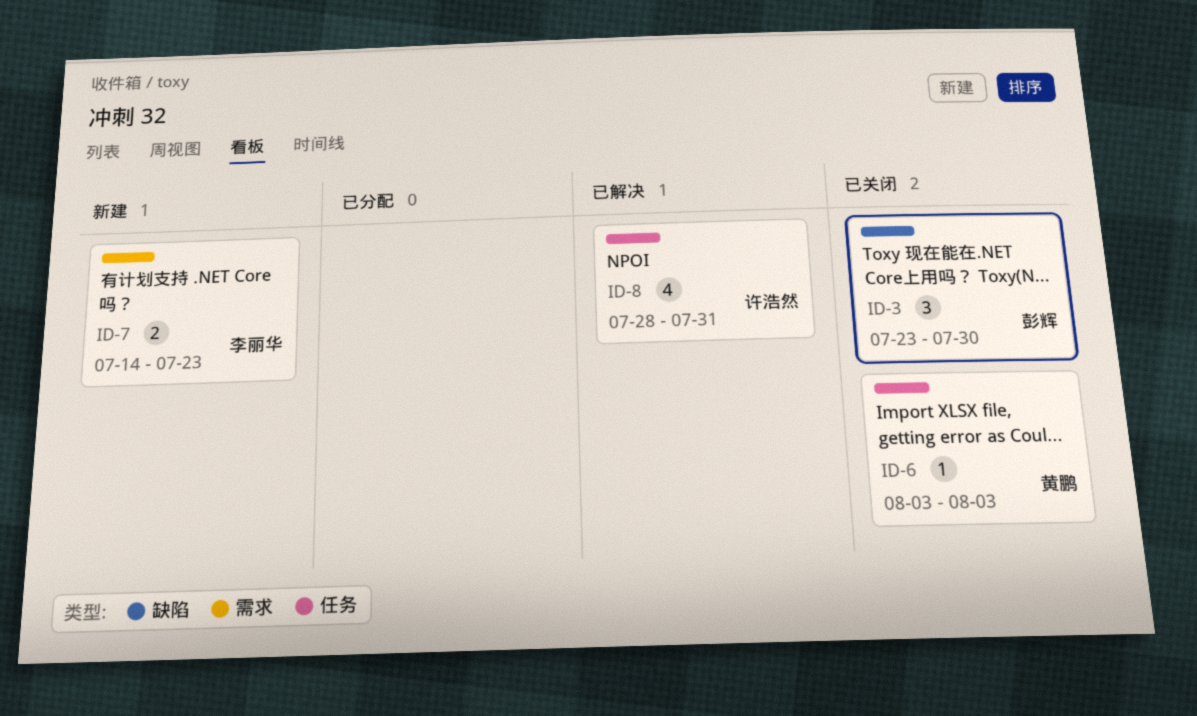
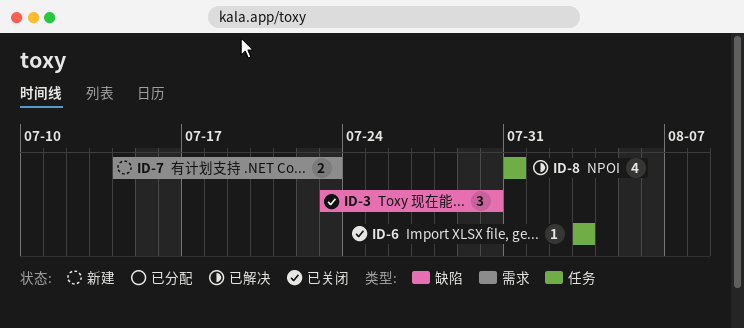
ID-8, start: Jul 28 -> Jul 31

